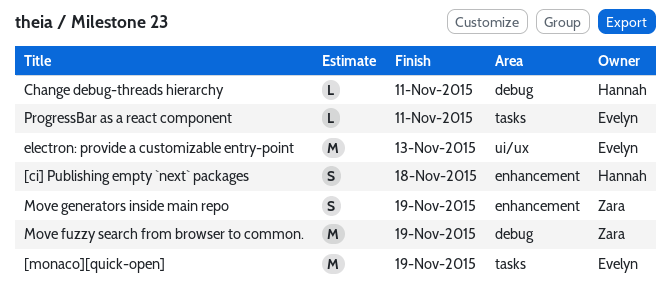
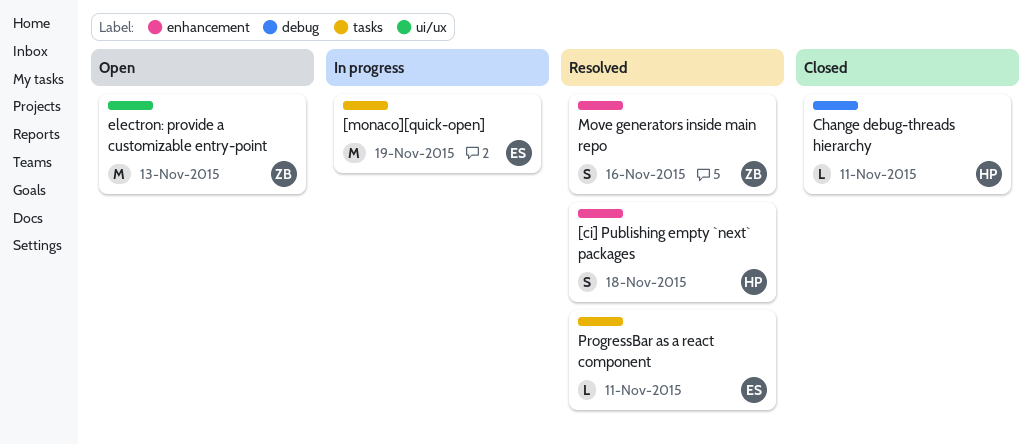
electron: provide a customizable entry-point, owner: Evelyn -> Zara
Move fuzzy search from browser to common.: present -> none
Move generators inside main repo, due: Nov 19 -> Nov 16

